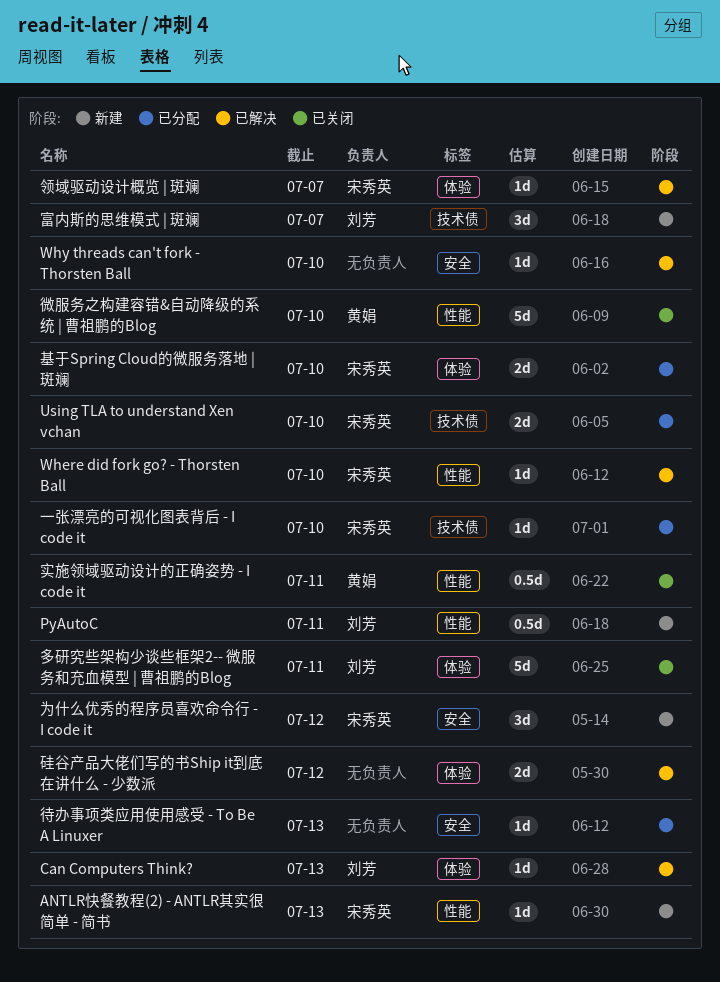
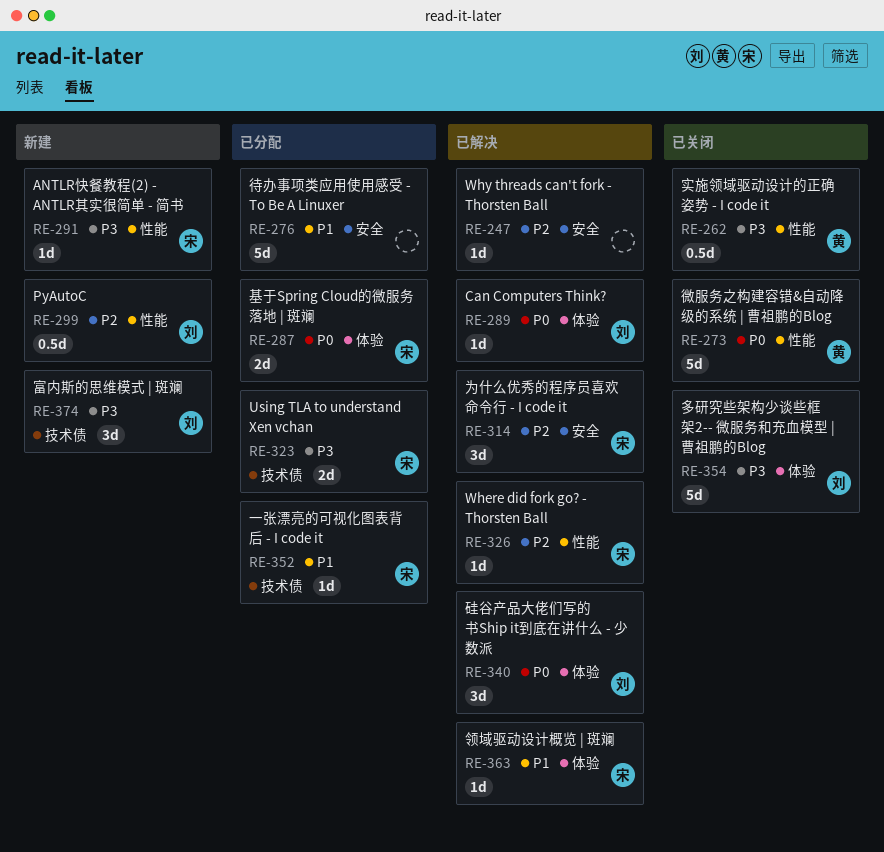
为什么优秀的程序员喜欢命令行 - I code it, status: 新建 -> 已解决
待办事项类应用使用感受 - To Be A Linuxer, estimate: 1d -> 5d
硅谷产品大佬们写的书Ship it到底在讲什么 - 少数派, owner: none -> 刘芳
硅谷产品大佬们写的书Ship it到底在讲什么 - 少数派, estimate: 2d -> 3d

